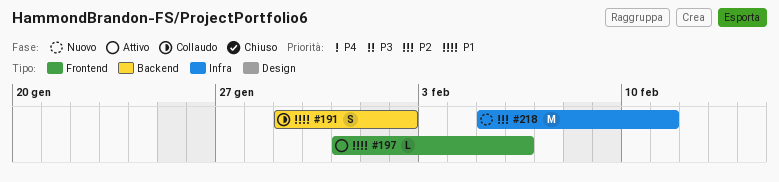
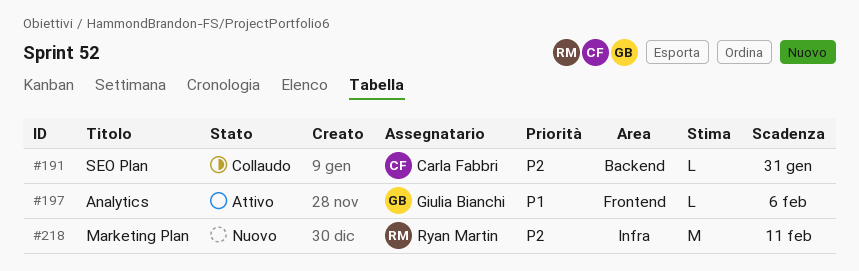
#191, priority: P1 -> P2
#191, estimate: S -> L
#191, due: Feb 2 -> Jan 31

